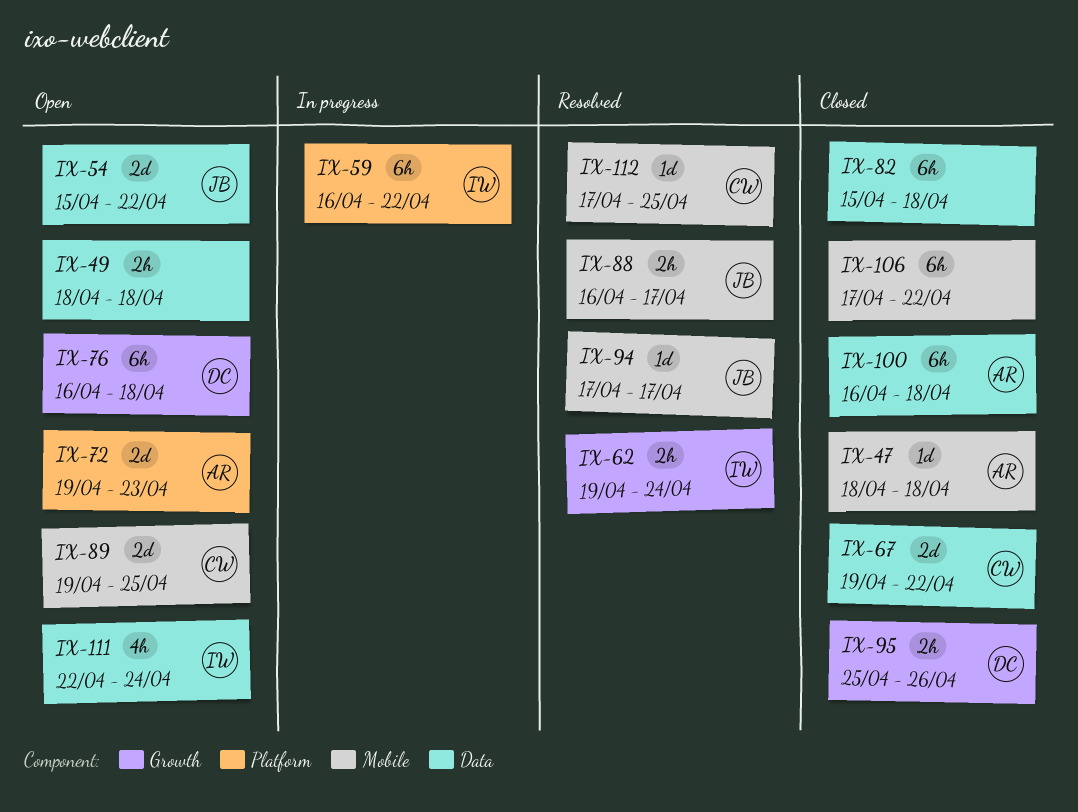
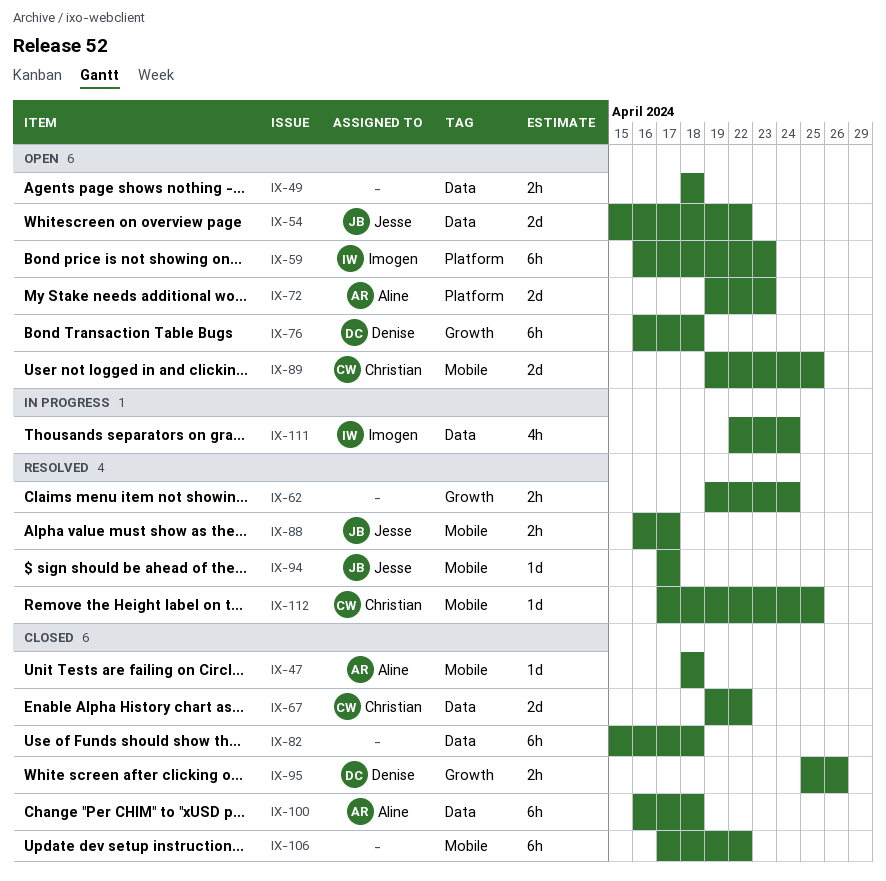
IX-59, status: In progress -> Open
IX-59, due: Apr 22 -> Apr 23
IX-62, owner: Imogen -> none
IX-111, status: Open -> In progress

